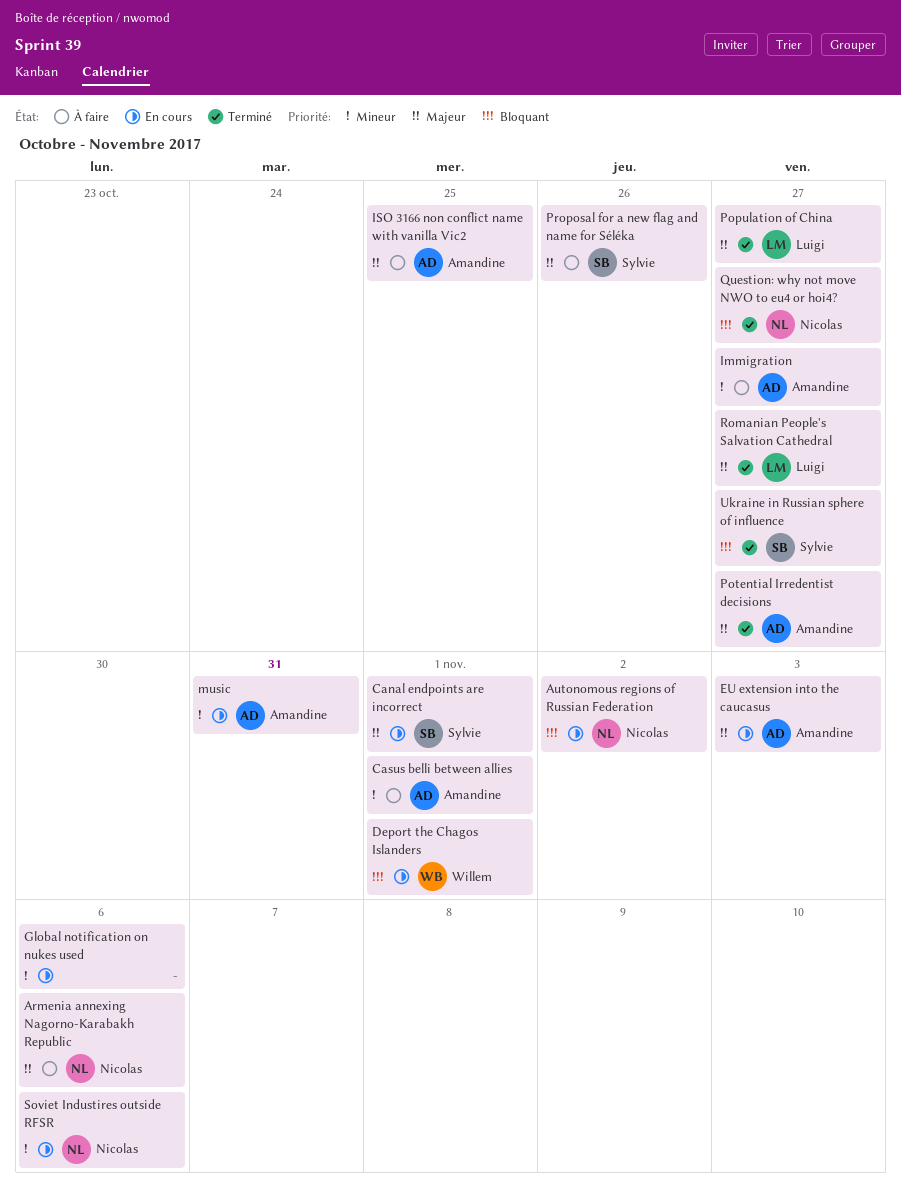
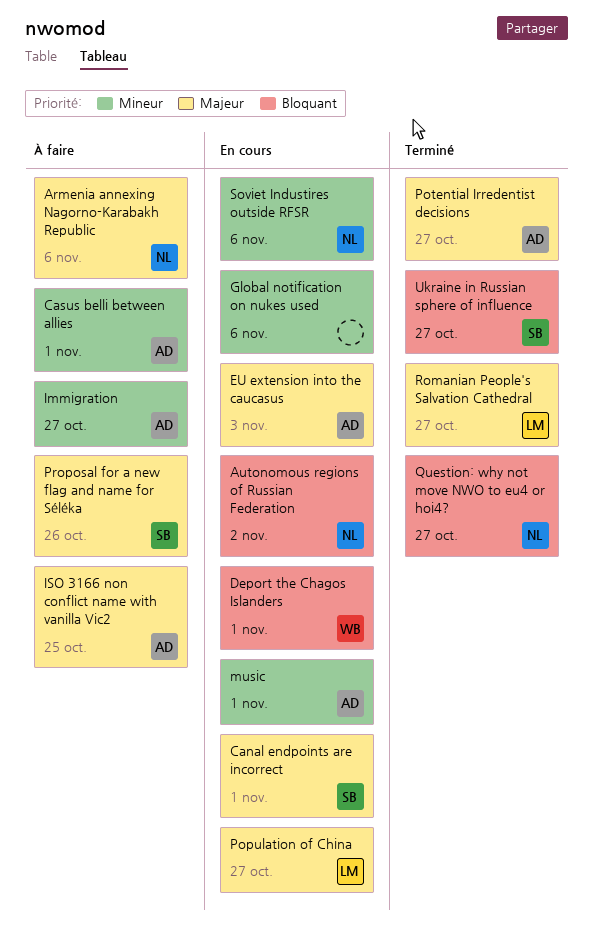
music, due: Oct 31 -> Nov 1
Population of China, status: Terminé -> En cours

